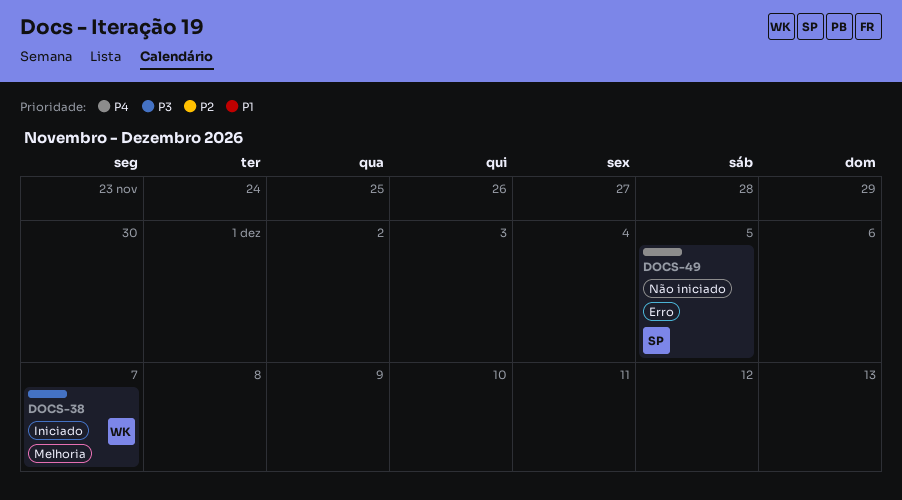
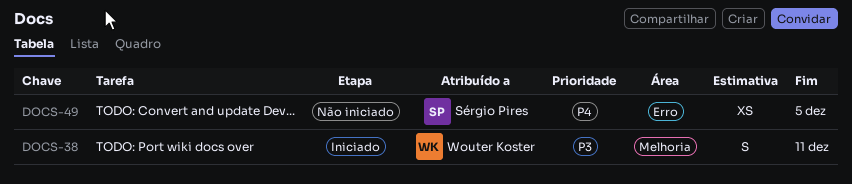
DOCS-38, due: Dec 7 -> Dec 11

